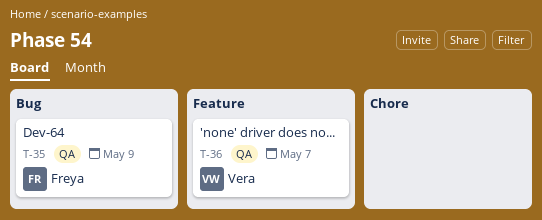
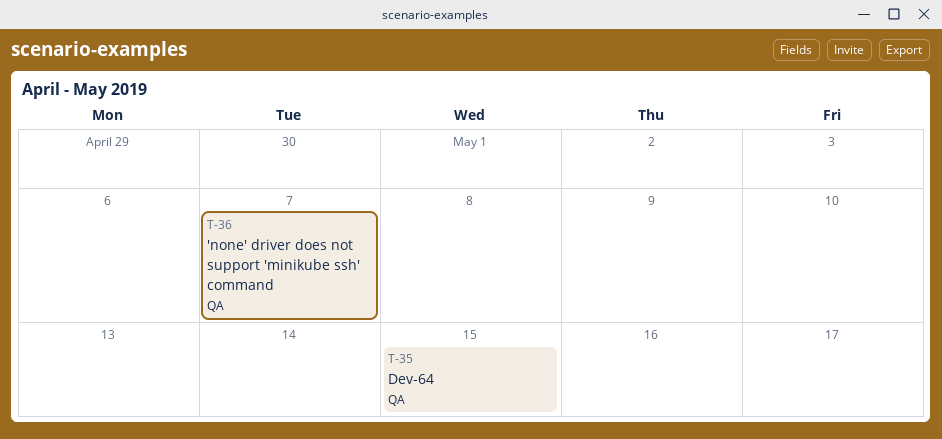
T-35, due: May 9 -> May 15

